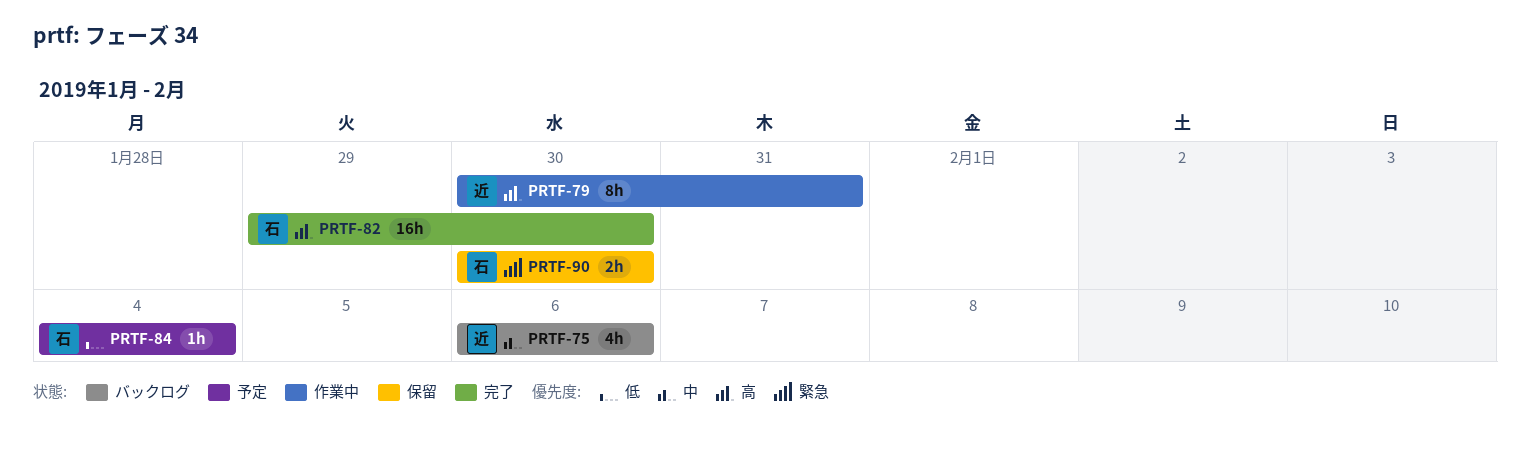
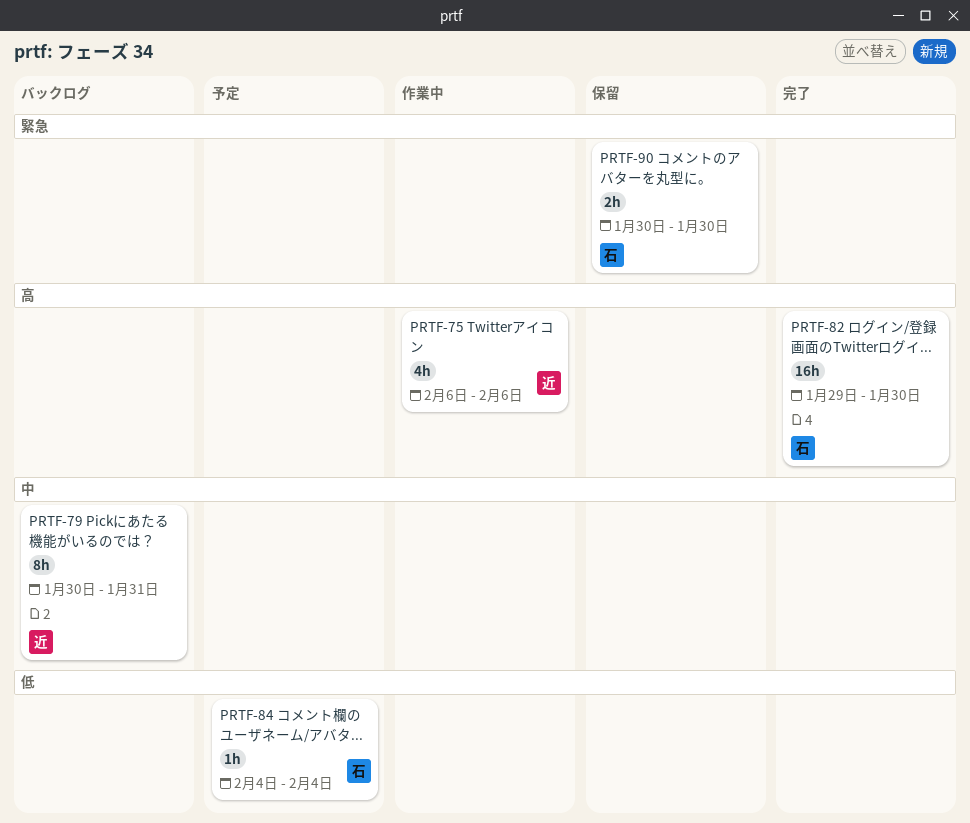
PRTF-75, status: バックログ -> 作業中
PRTF-75, priority: 中 -> 高
PRTF-79, status: 作業中 -> バックログ
PRTF-79, priority: 高 -> 中

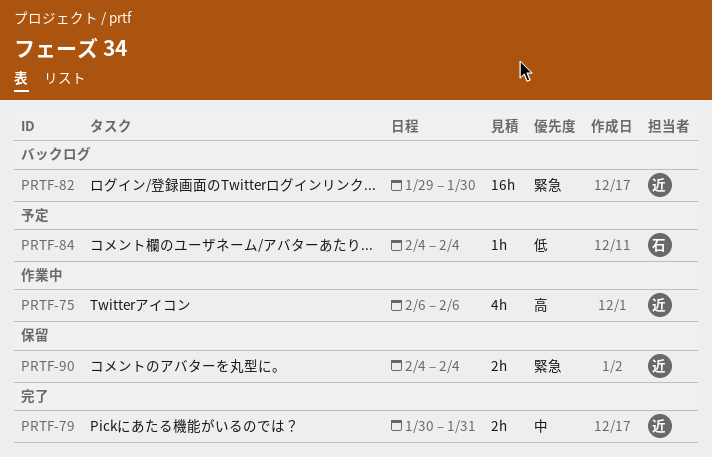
PRTF-79, status: バックログ -> 完了
PRTF-79, estimate: 8h -> 2h
PRTF-82, status: 完了 -> バックログ
PRTF-82, owner: 石 -> 近
PRTF-82, priority: 高 -> 緊急
PRTF-90, owner: 石 -> 近
PRTF-90, start: Jan 30 -> Feb 4
PRTF-90, due: Jan 30 -> Feb 4

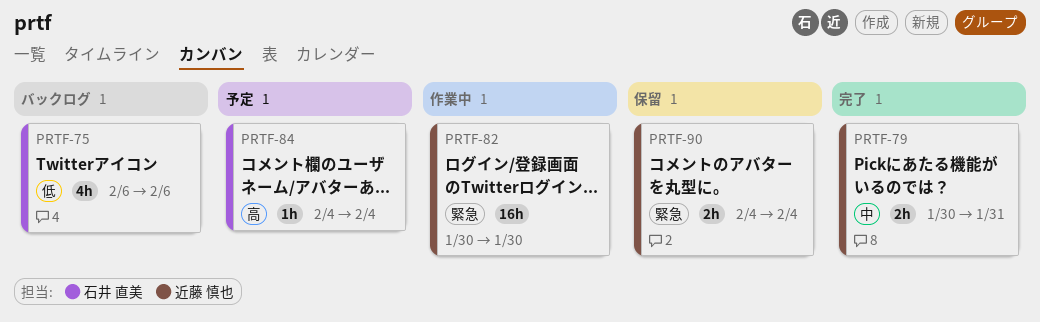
PRTF-75, status: 作業中 -> バックログ
PRTF-75, owner: 近藤 慎也 -> 石井 直美
PRTF-75, priority: 高 -> 低
PRTF-82, status: バックログ -> 作業中
PRTF-82, start: Jan 29 -> Jan 30
PRTF-84, priority: 低 -> 高

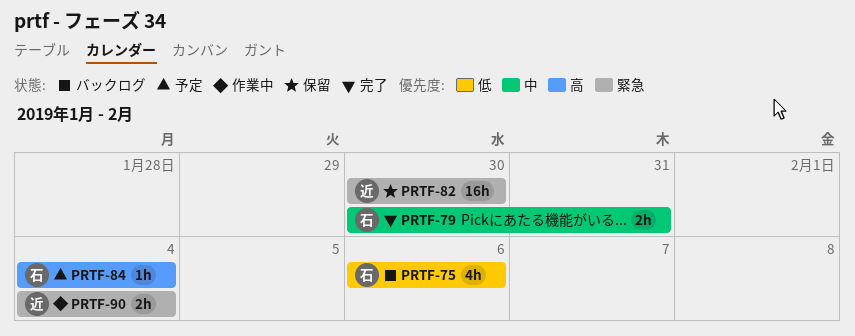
PRTF-79, owner: 近藤 慎也 -> 石井 直美
PRTF-82, status: 作業中 -> 保留
PRTF-90, status: 保留 -> 作業中

